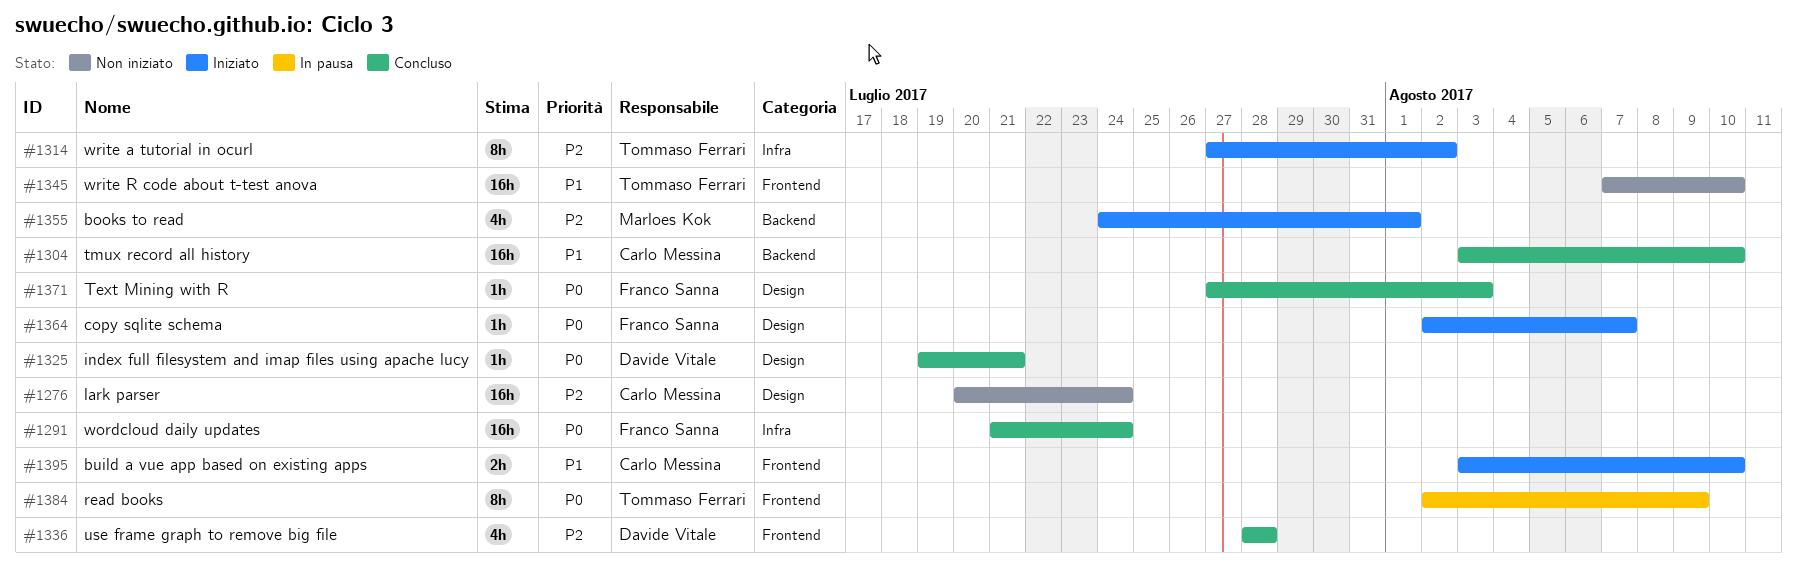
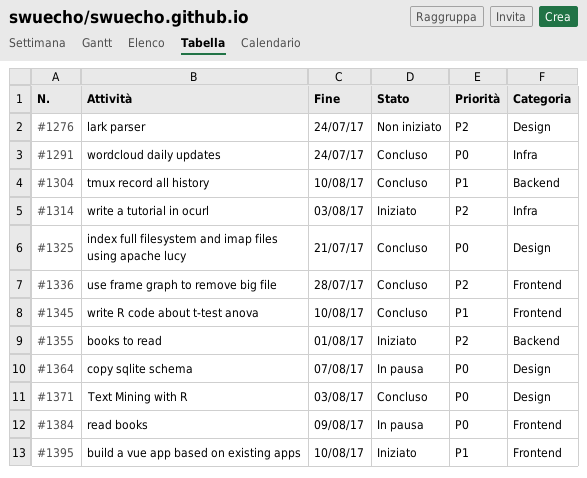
#1314, due: Aug 2 -> Aug 3
#1345, status: Non iniziato -> Concluso
#1364, status: Iniziato -> In pausa

